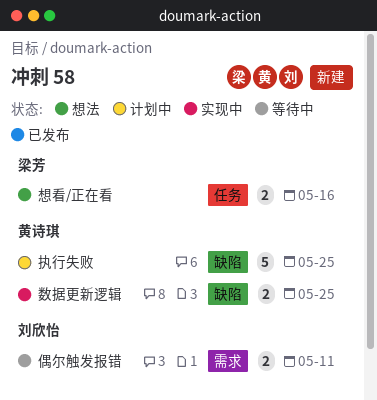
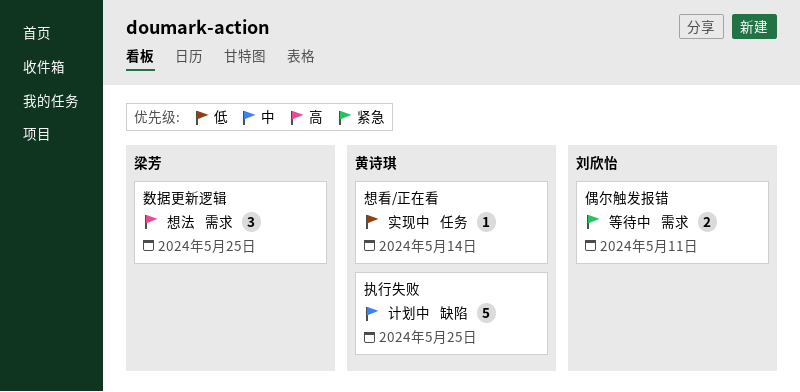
想看/正在看, status: 想法 -> 实现中
想看/正在看, owner: 梁芳 -> 黄诗琪
想看/正在看, estimate: 2 -> 1
想看/正在看, due: May 16 -> May 14
数据更新逻辑, status: 实现中 -> 想法
数据更新逻辑, owner: 黄诗琪 -> 梁芳
数据更新逻辑, label: 缺陷 -> 需求
数据更新逻辑, estimate: 2 -> 3

